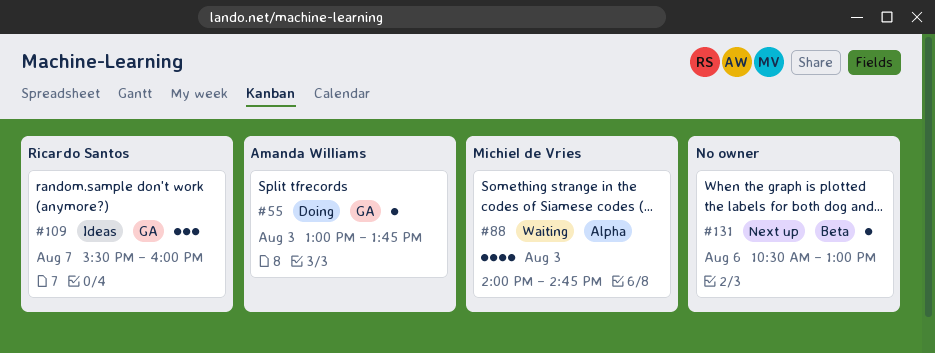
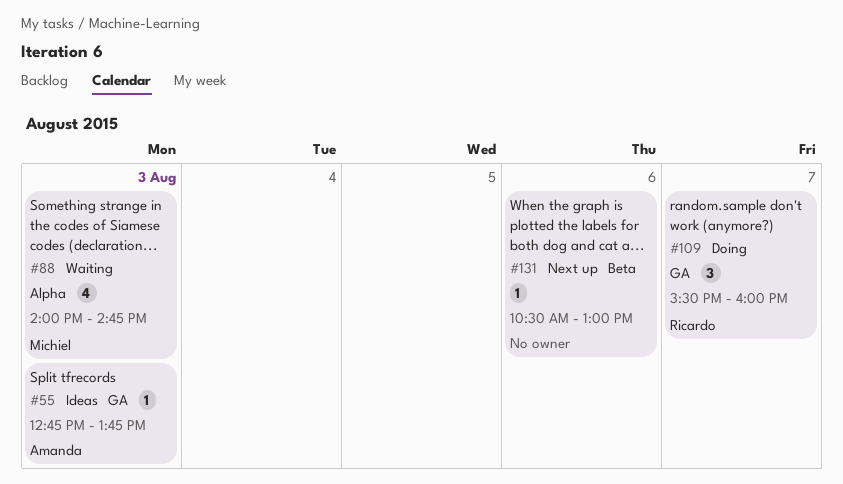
#55, status: Doing -> Ideas
#55, begins: 13:00 -> 12:45
#109, status: Ideas -> Doing

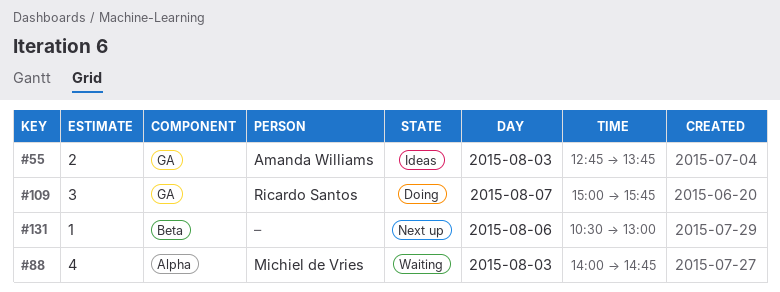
#55, estimate: 1 -> 2
#109, begins: 15:30 -> 15:00
#109, ends: 16:00 -> 15:45

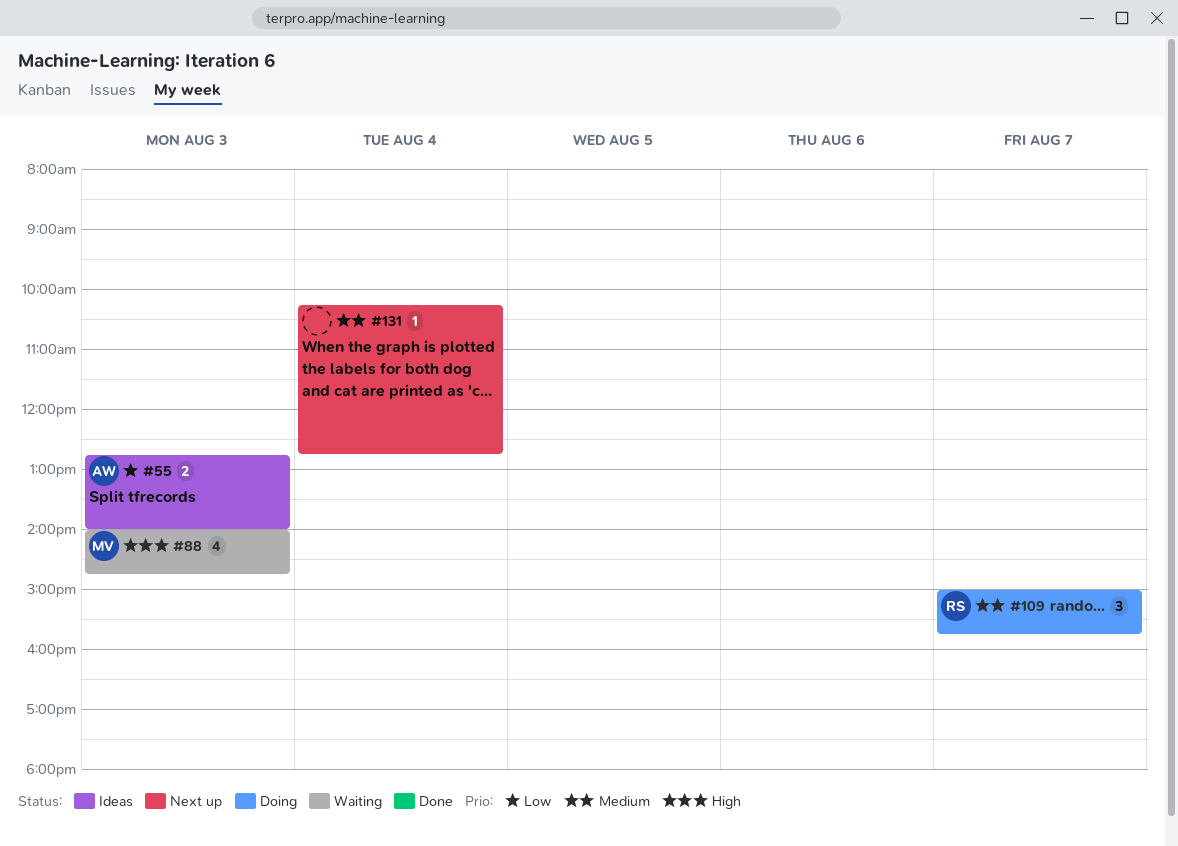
#55, ends: 13:45 -> 14:00
#131, day: Aug 6 -> Aug 4
#131, begins: 10:30 -> 10:15
#131, ends: 13:00 -> 12:45

